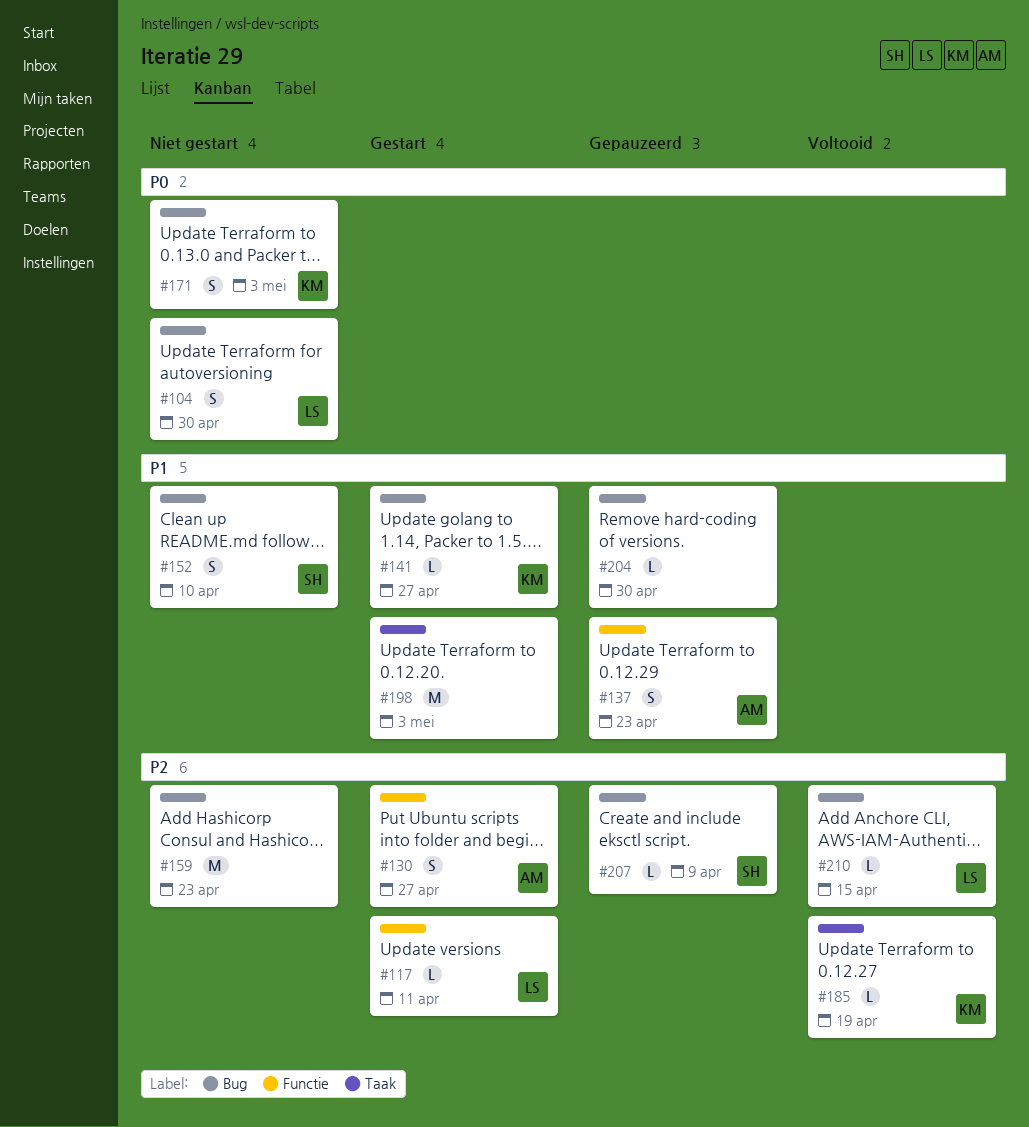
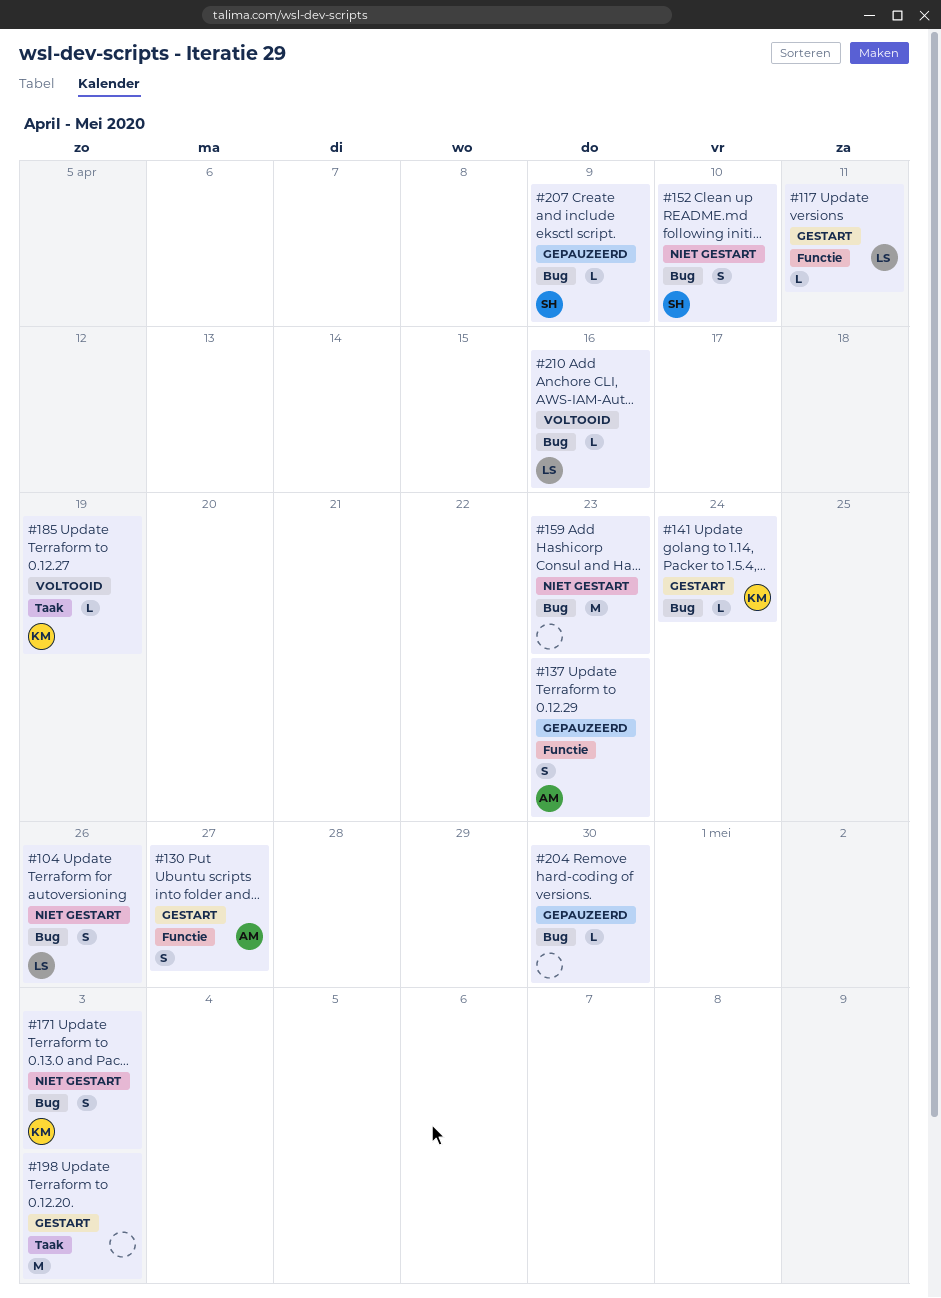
#104, due: Apr 30 -> Apr 26
#141, due: Apr 27 -> Apr 24
#210, due: Apr 15 -> Apr 16

